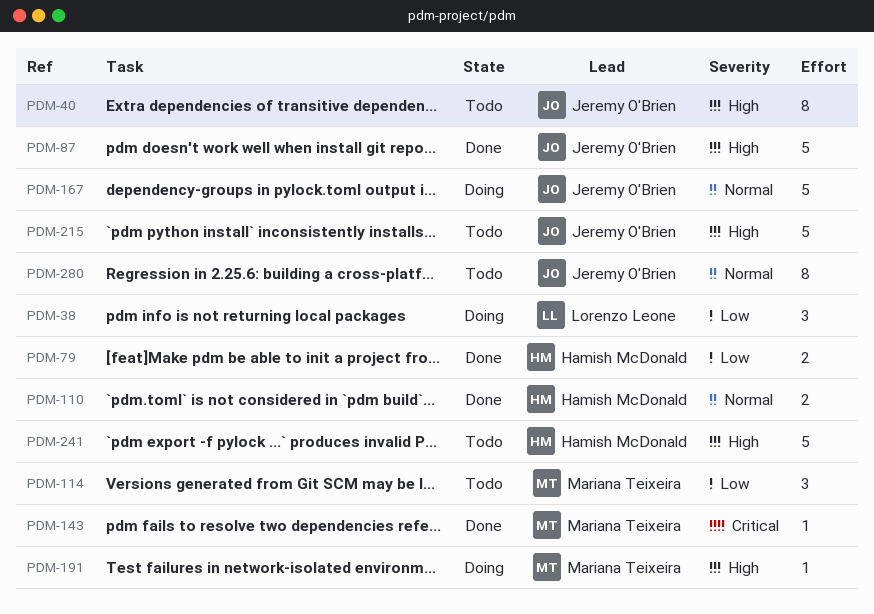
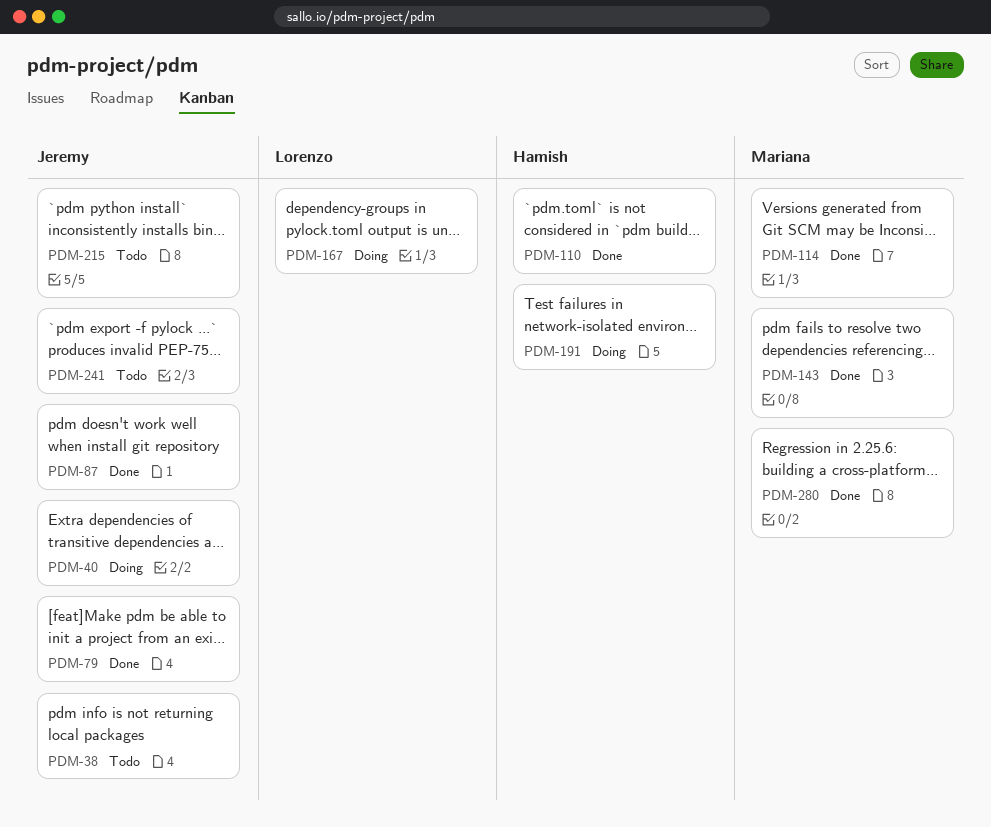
PDM-38, status: Doing -> Todo
PDM-38, owner: Lorenzo Leone -> Jeremy O'Brien
PDM-40, status: Todo -> Doing
PDM-79, owner: Hamish McDonald -> Jeremy O'Brien
PDM-114, status: Todo -> Done
PDM-167, owner: Jeremy O'Brien -> Lorenzo Leone
PDM-191, owner: Mariana Teixeira -> Hamish McDonald
PDM-241, owner: Hamish McDonald -> Jeremy O'Brien
PDM-280, status: Todo -> Done
PDM-280, owner: Jeremy O'Brien -> Mariana Teixeira

